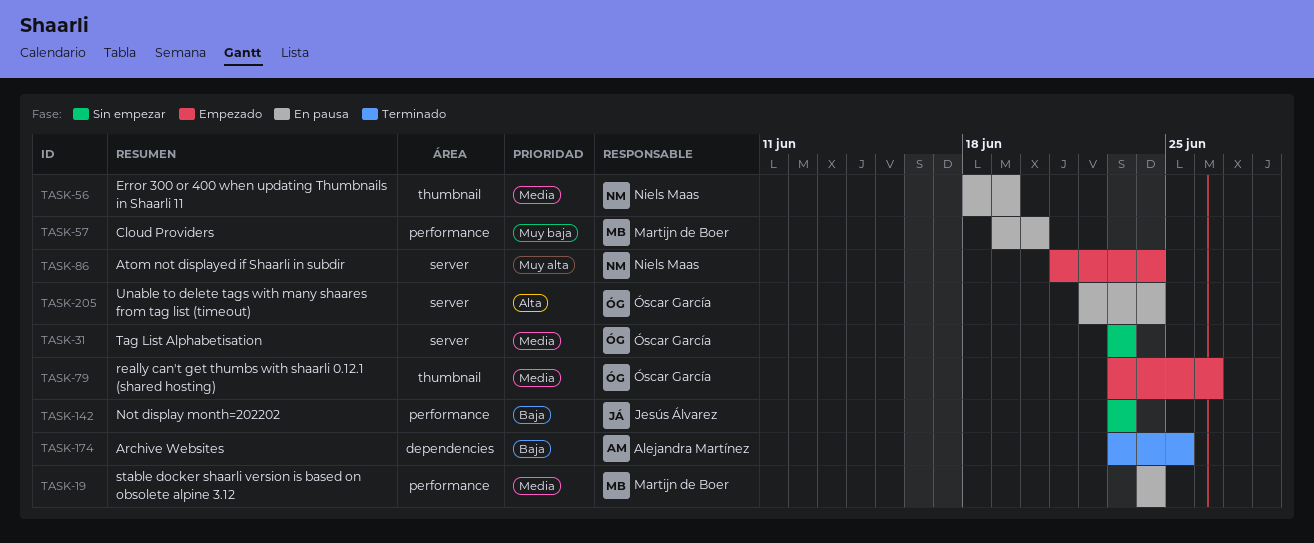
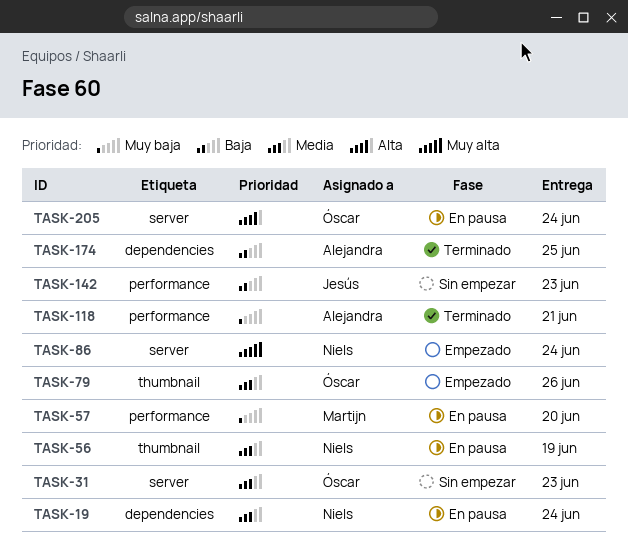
TASK-19, owner: Martijn de Boer -> Niels Maas
TASK-19, label: performance -> dependencies
TASK-118: none -> present

